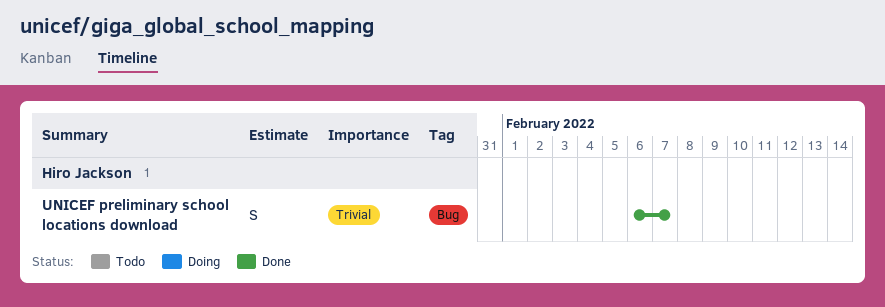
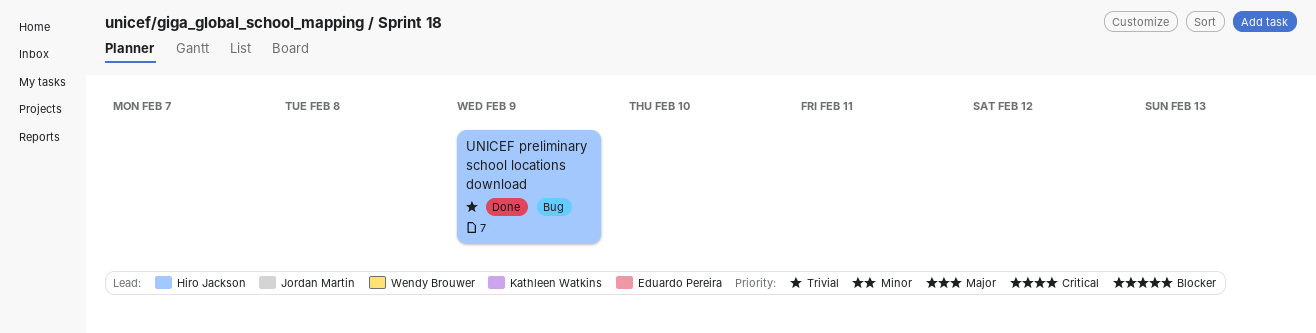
UNICEF preliminary school locations download, due: Feb 7 -> Feb 9

